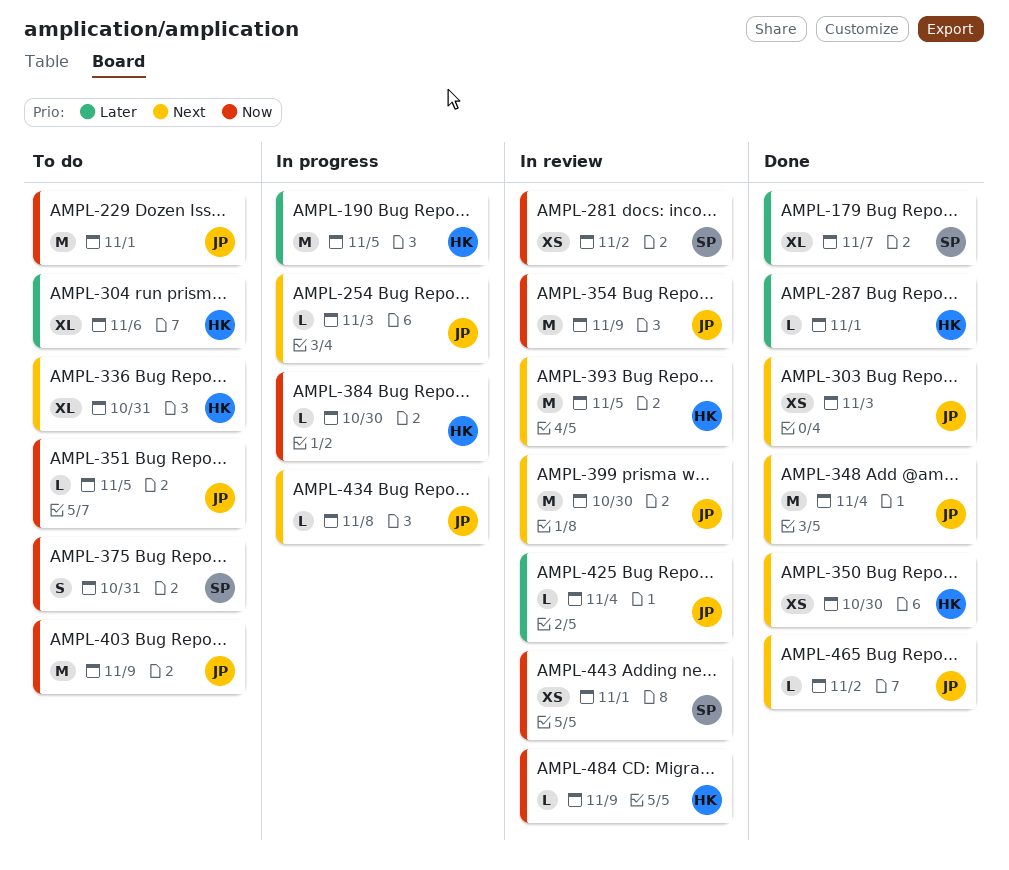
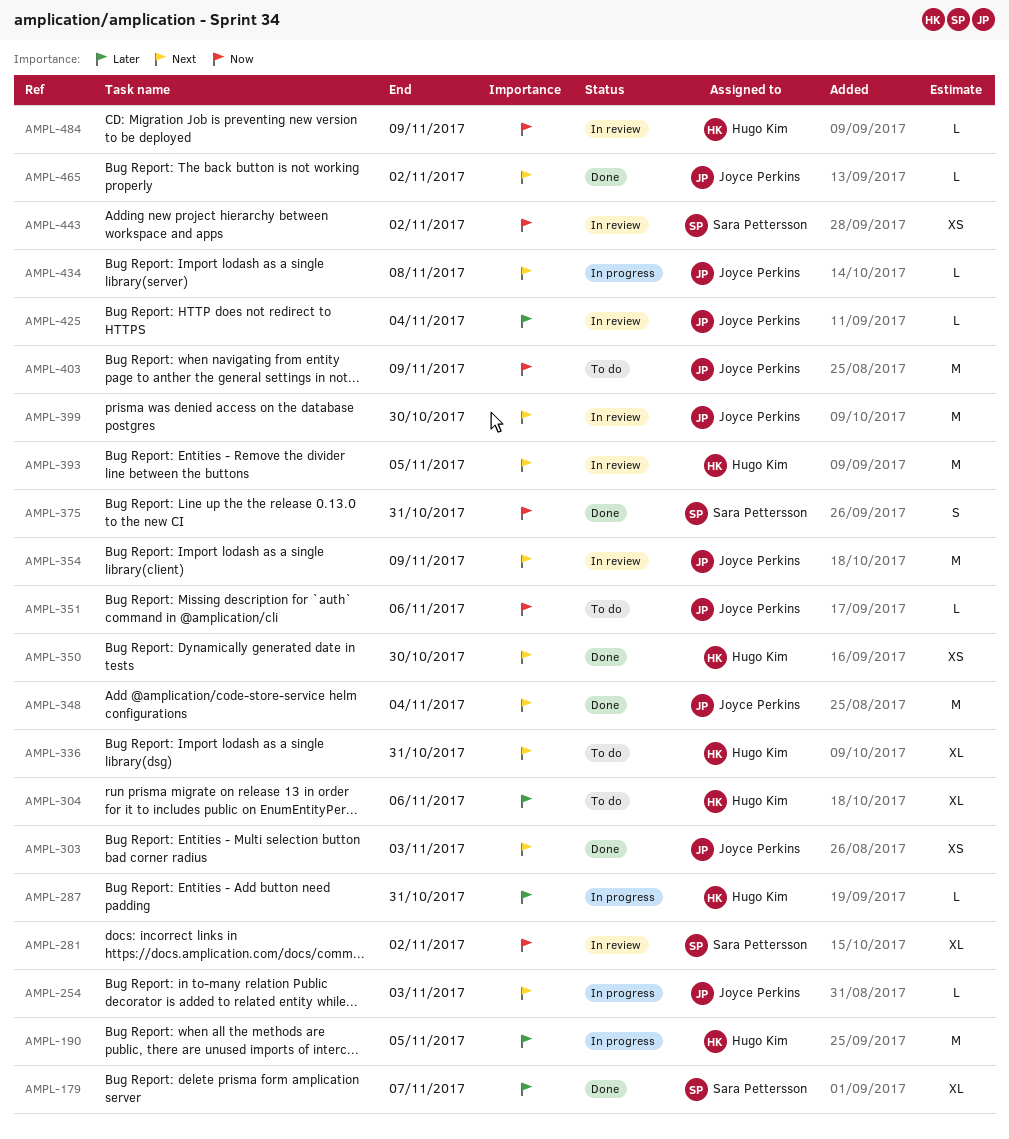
AMPL-229: present -> none
AMPL-281, estimate: XS -> XL
AMPL-287, status: Done -> In progress
AMPL-287, due: Nov 1 -> Oct 31
AMPL-351, due: Nov 5 -> Nov 6
AMPL-354, priority: Now -> Next
AMPL-375, status: To do -> Done
AMPL-384: present -> none
AMPL-443, due: Nov 1 -> Nov 2

